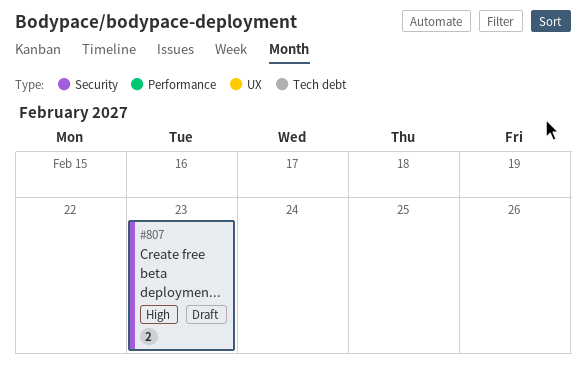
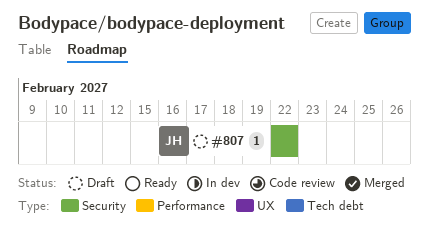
#807, estimate: 2 -> 1
#807, due: Feb 23 -> Feb 22

